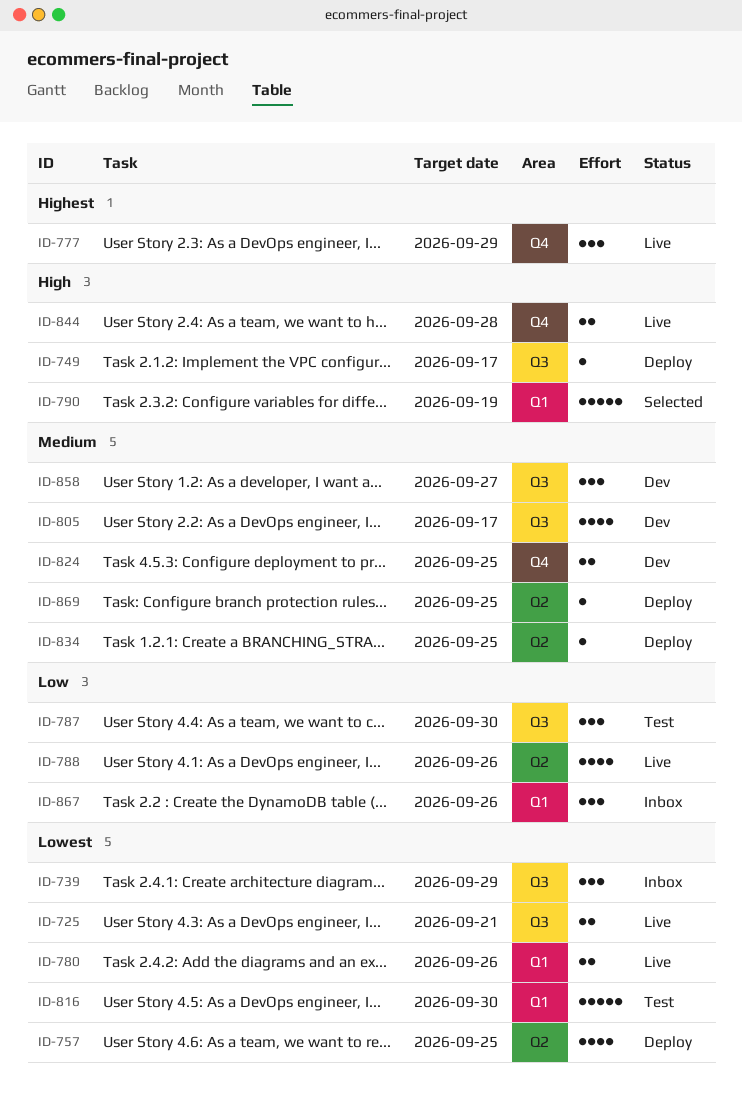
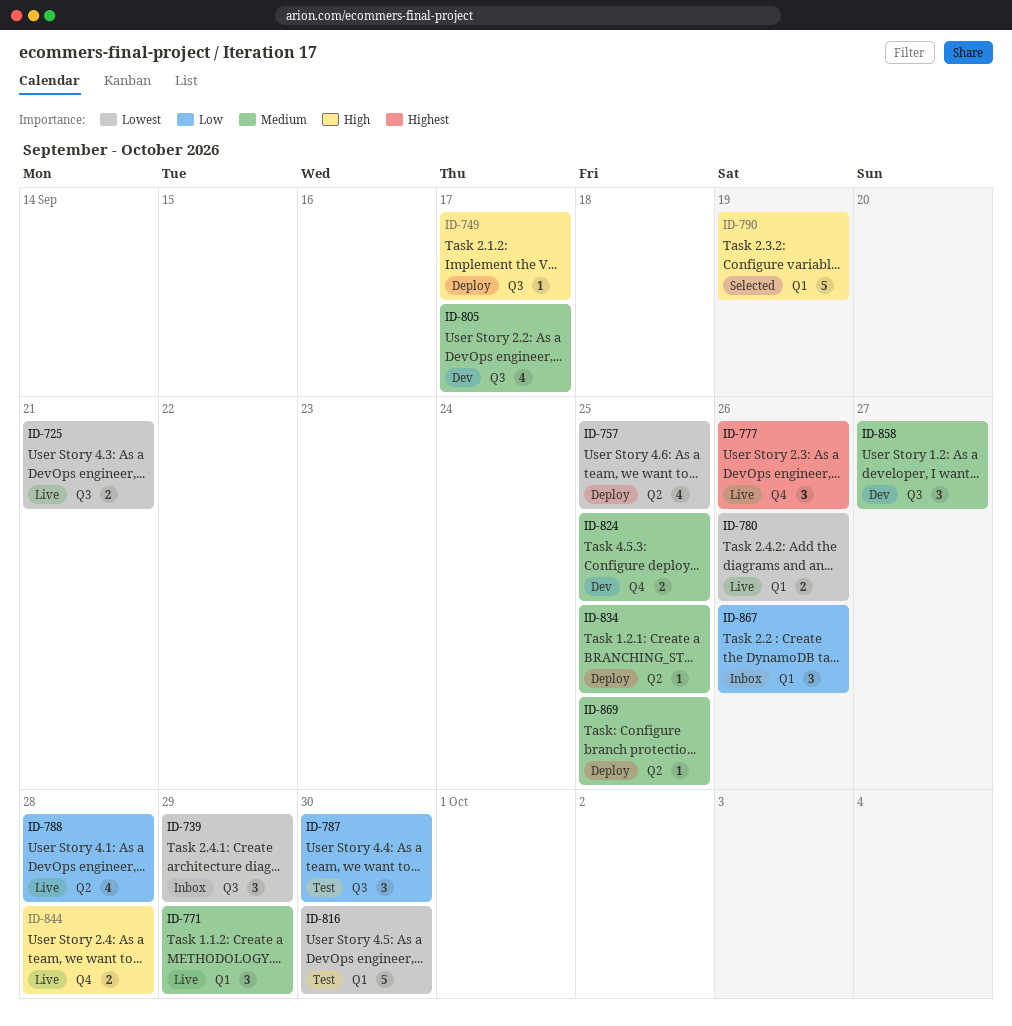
ID-771: none -> present
ID-777, due: Sep 29 -> Sep 26
ID-788, due: Sep 26 -> Sep 28

